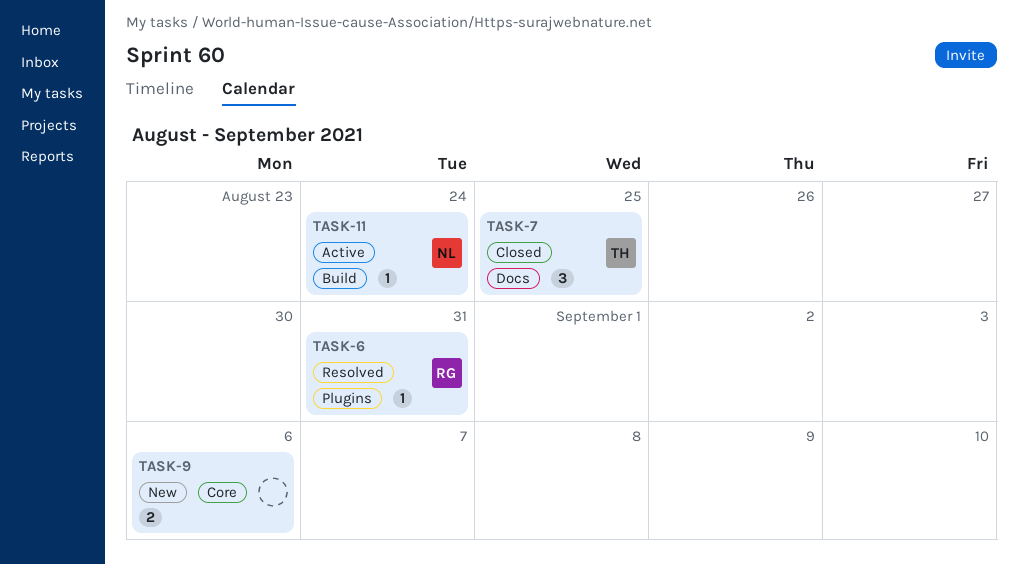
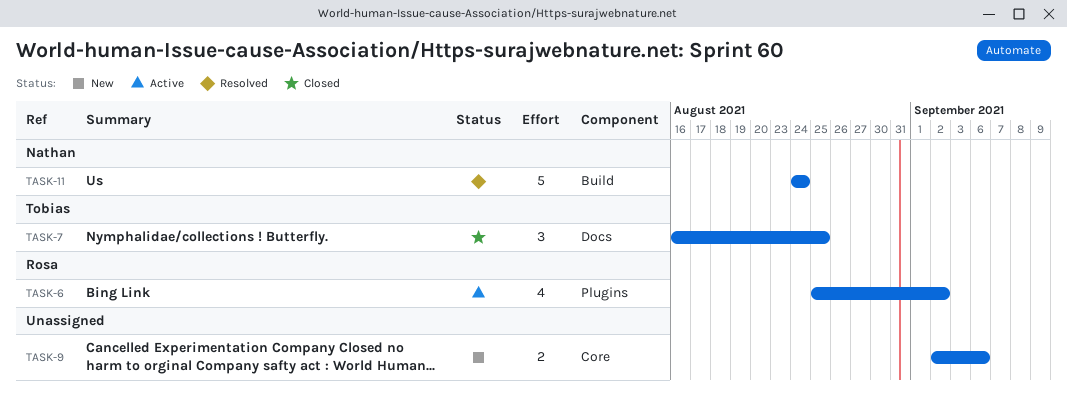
TASK-6, status: Resolved -> Active
TASK-6, estimate: 1 -> 4
TASK-6, due: Aug 31 -> Sep 2
TASK-11, status: Active -> Resolved
TASK-11, estimate: 1 -> 5

